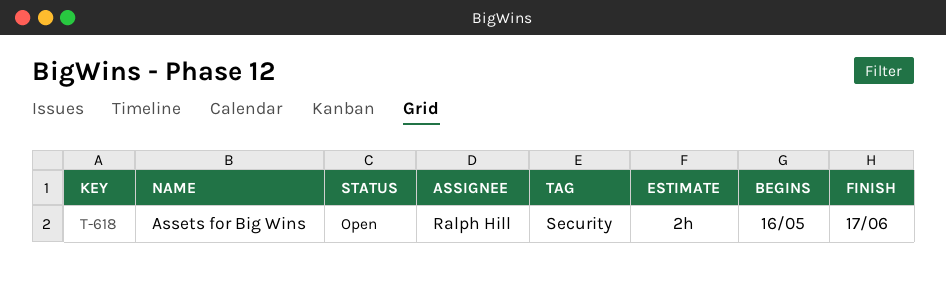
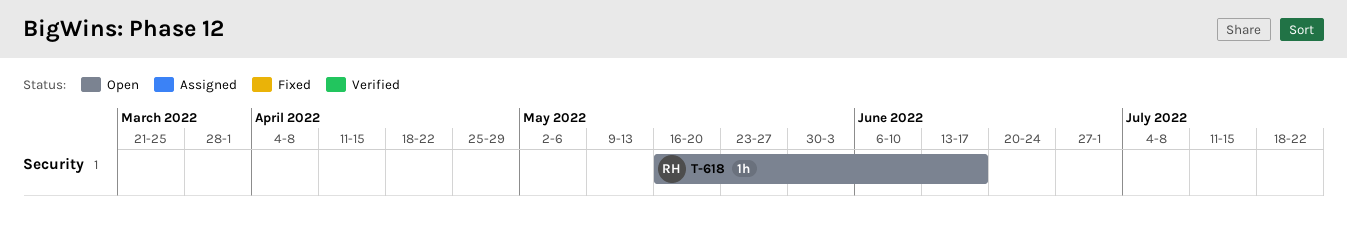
T-618, estimate: 2h -> 1h

